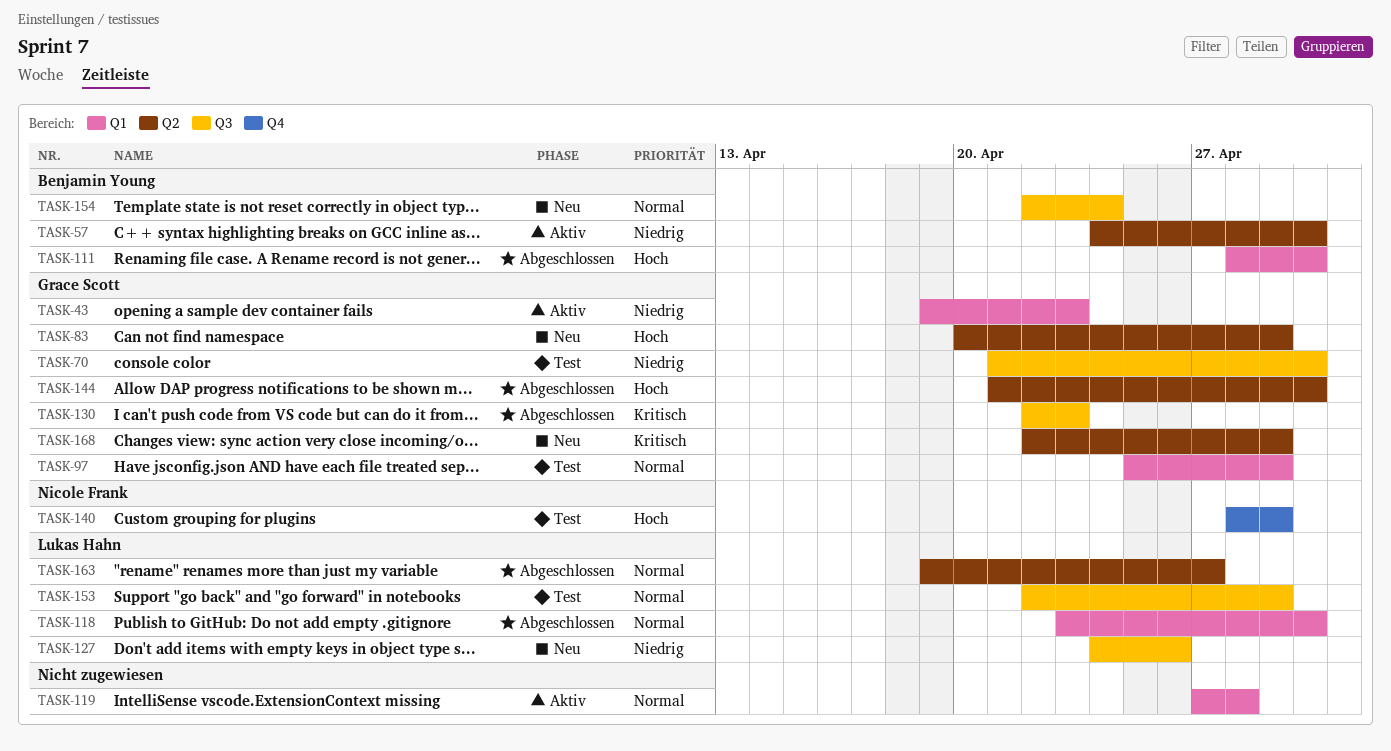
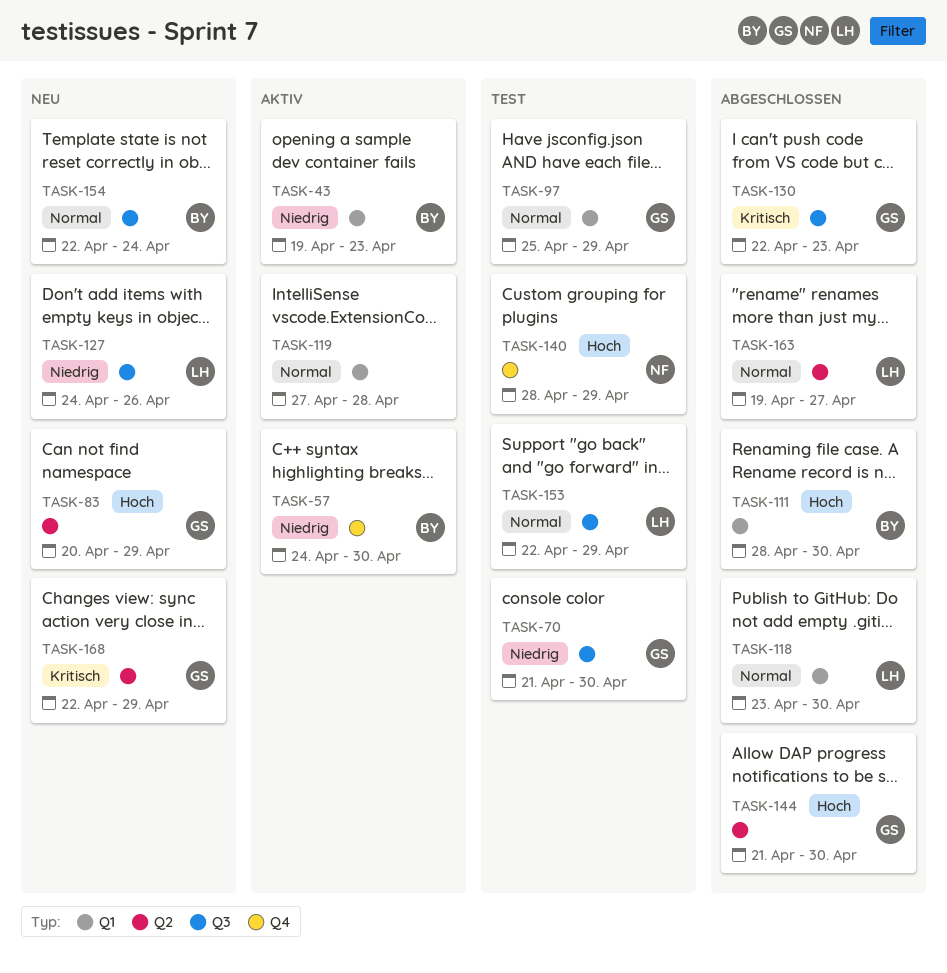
TASK-43, owner: Grace Scott -> Benjamin Young
TASK-57, label: Q2 -> Q4

